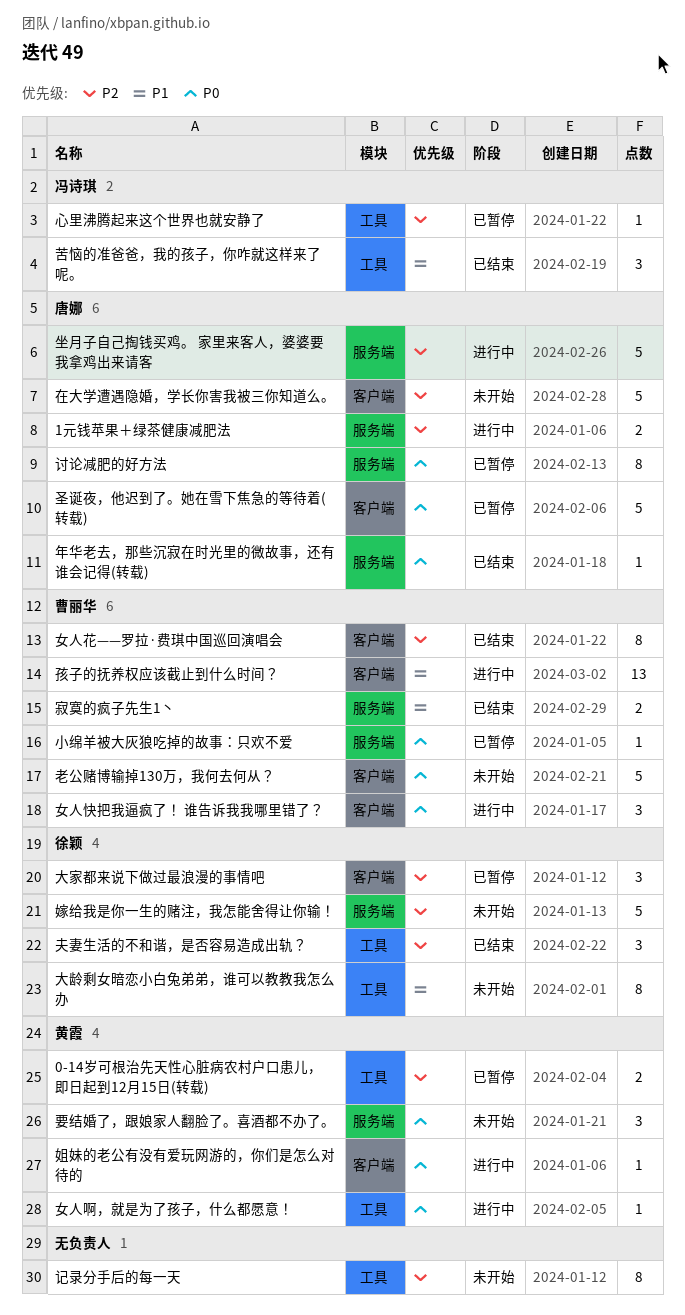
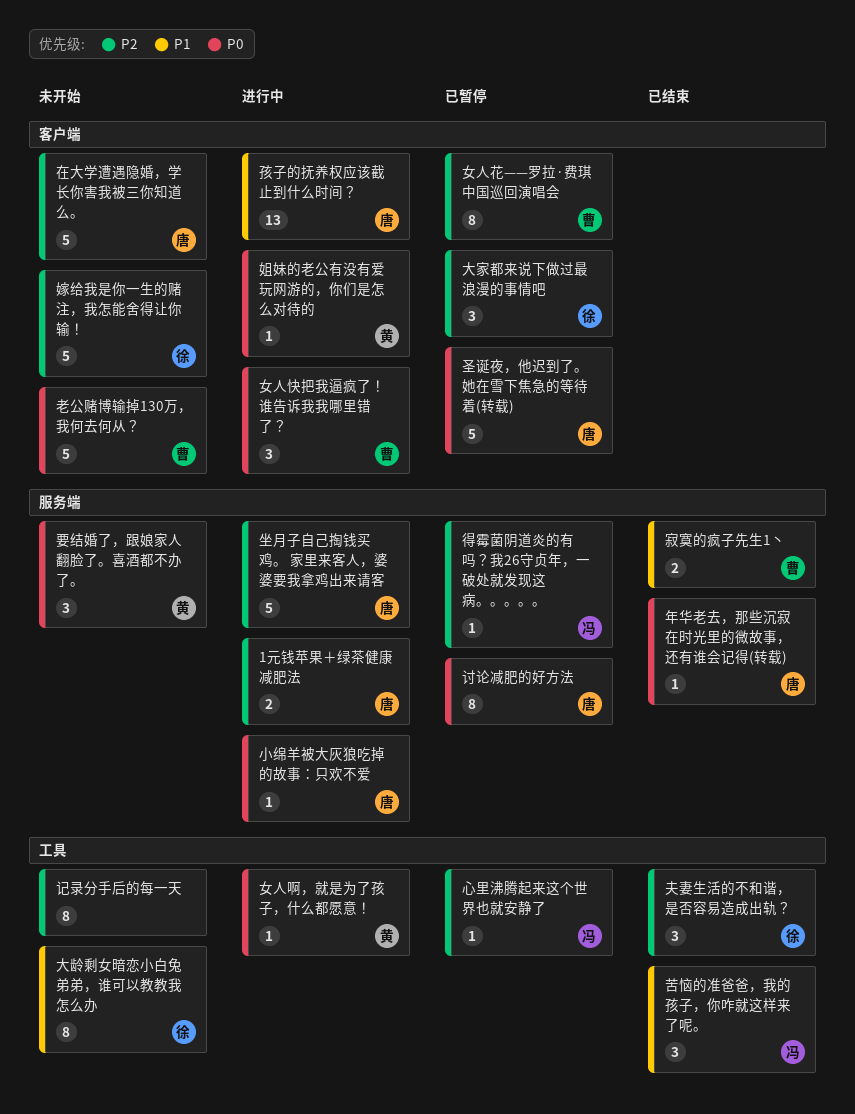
0-14岁可根治先天性心脏病农村户口患儿，即日起到12月15日(转载): present -> none
女人花——罗拉·费琪中国巡回演唱会, status: 已结束 -> 已暂停
嫁给我是你一生的赌注，我怎能舍得让你输！, label: 服务端 -> 客户端
孩子的抚养权应该截止到什么时间？, owner: 曹丽华 -> 唐娜
小绵羊被大灰狼吃掉的故事：只欢不爱, status: 已暂停 -> 进行中
小绵羊被大灰狼吃掉的故事：只欢不爱, owner: 曹丽华 -> 唐娜
得霉菌阴道炎的有吗？我26守贞年，一破处就发现这病。。。。。: none -> present

